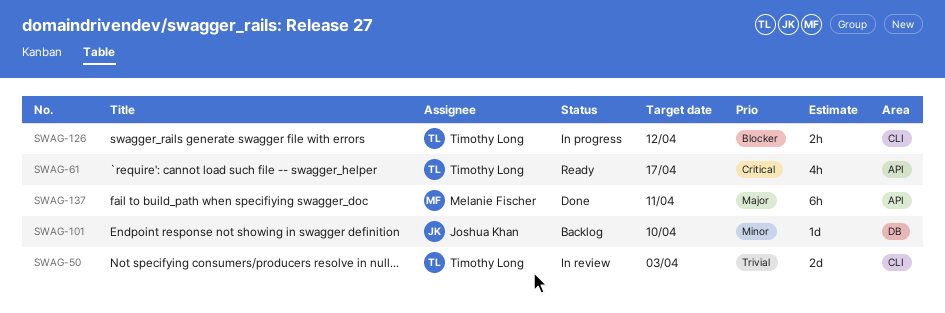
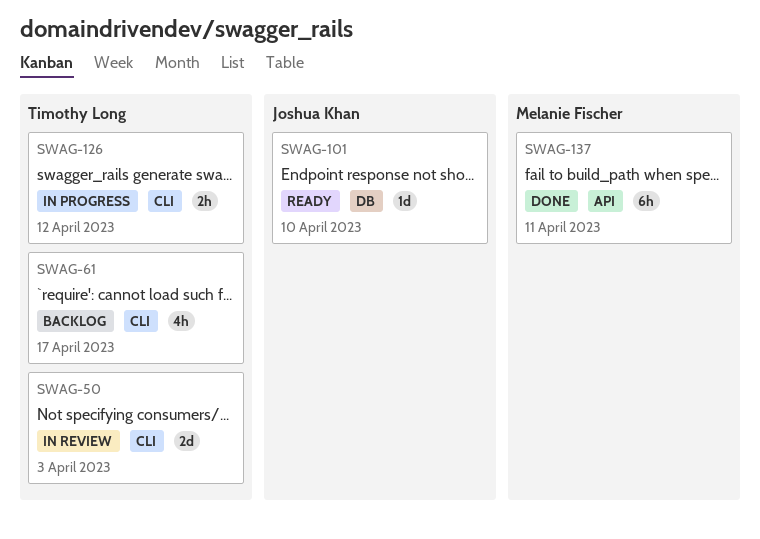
SWAG-61, status: Ready -> Backlog
SWAG-61, label: API -> CLI
SWAG-101, status: Backlog -> Ready

